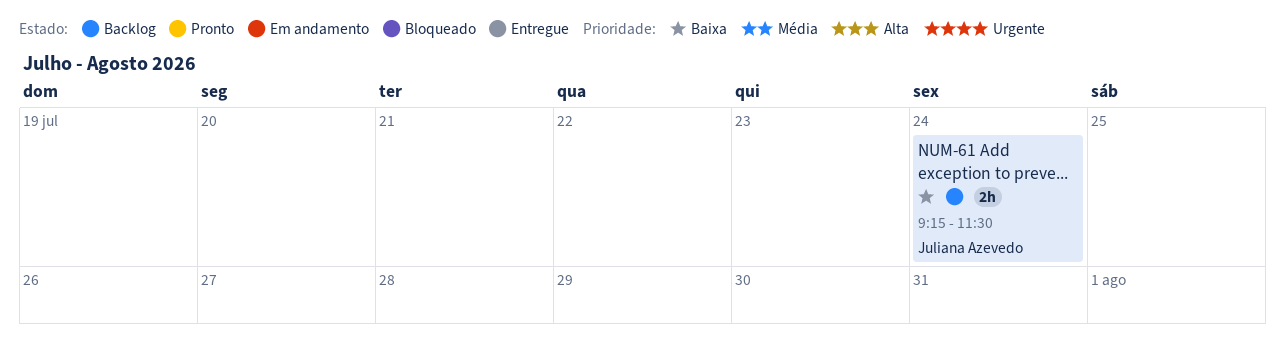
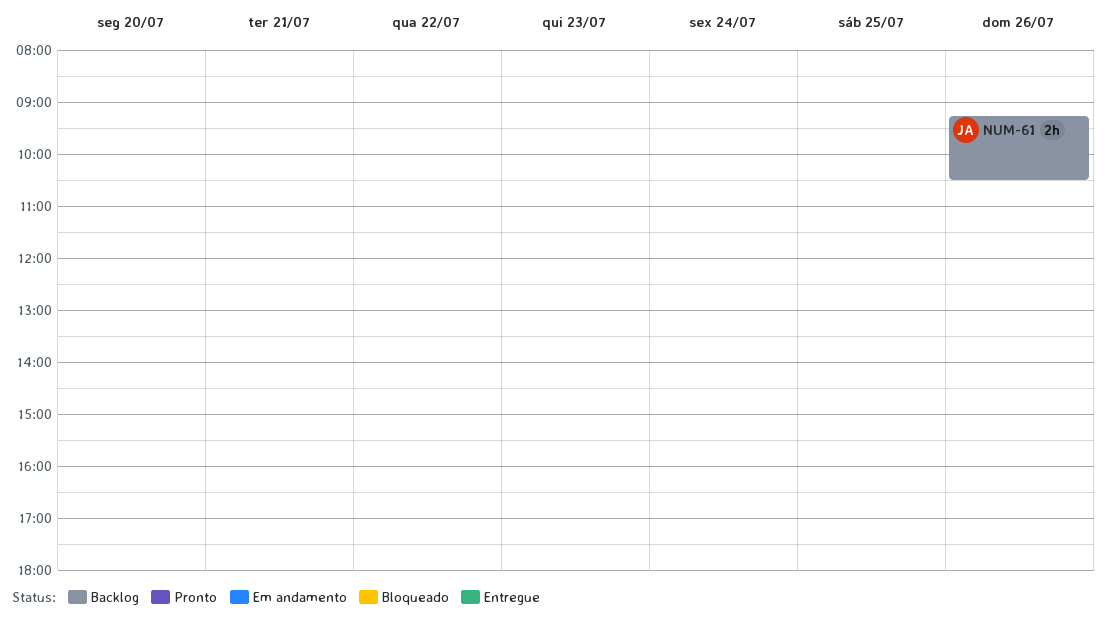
NUM-61, day: Jul 24 -> Jul 26
NUM-61, ends: 11:30 -> 10:30

